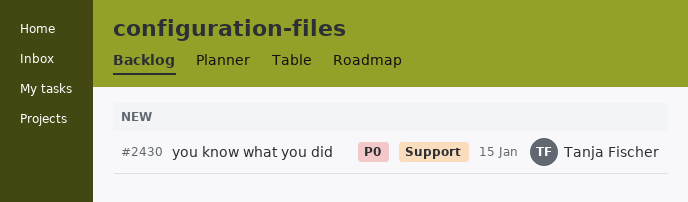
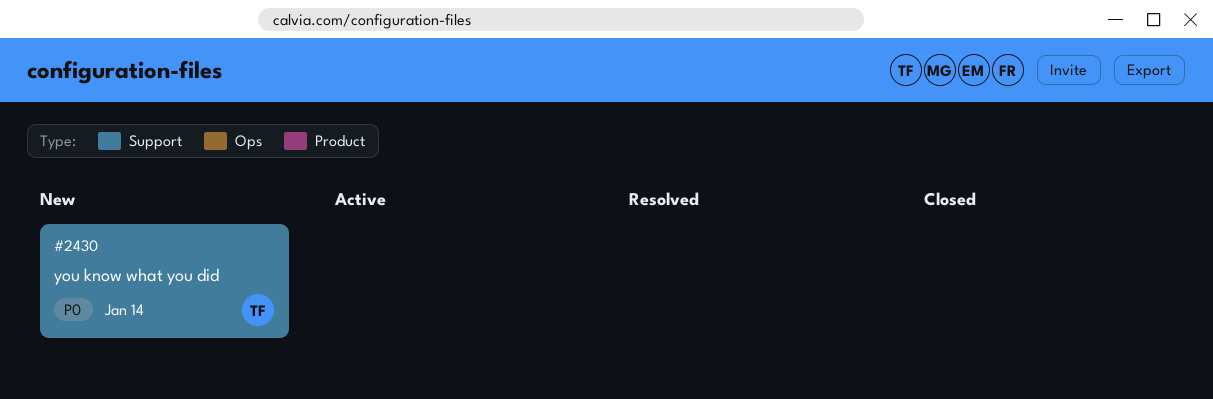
#2430, due: Jan 15 -> Jan 14

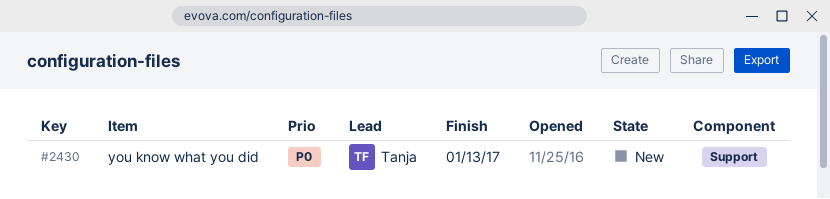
#2430, due: Jan 14 -> Jan 13

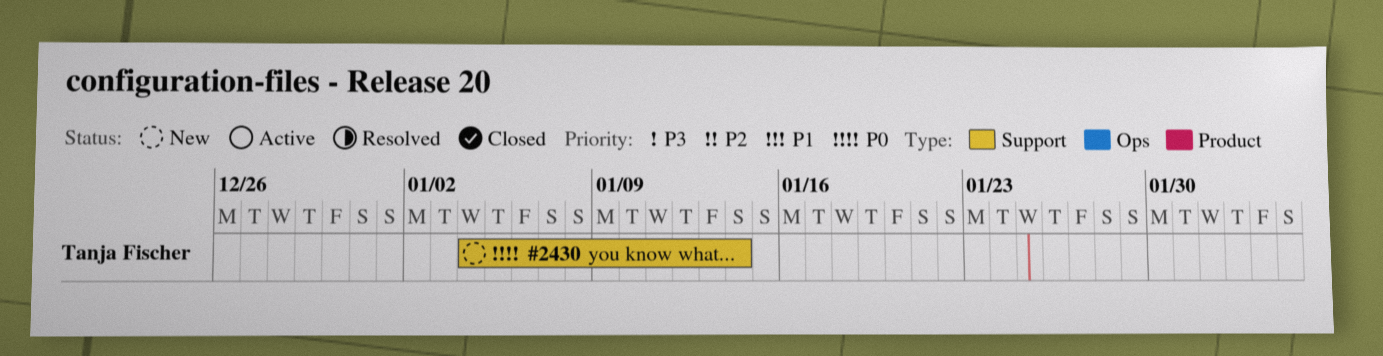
#2430, due: Jan 13 -> Jan 14

